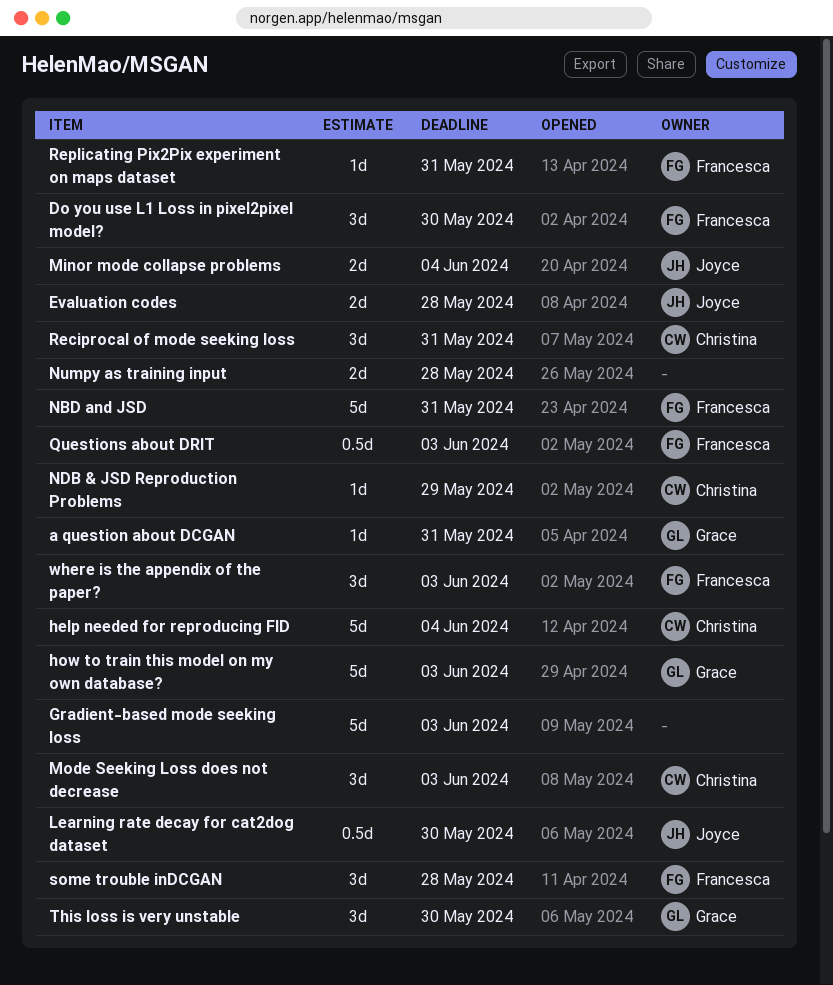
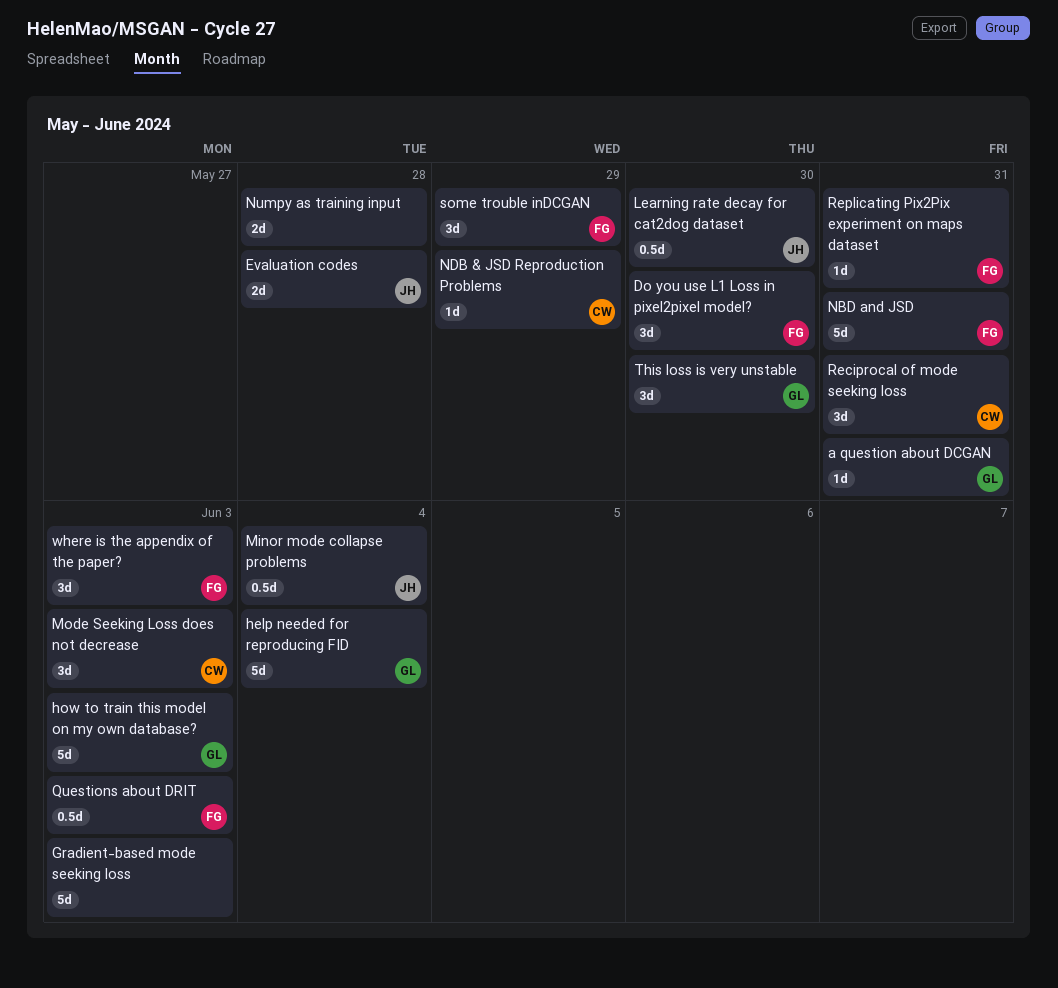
help needed for reproducing FID, owner: Christina -> Grace
Minor mode collapse problems, estimate: 2d -> 0.5d
some trouble inDCGAN, due: May 28 -> May 29

